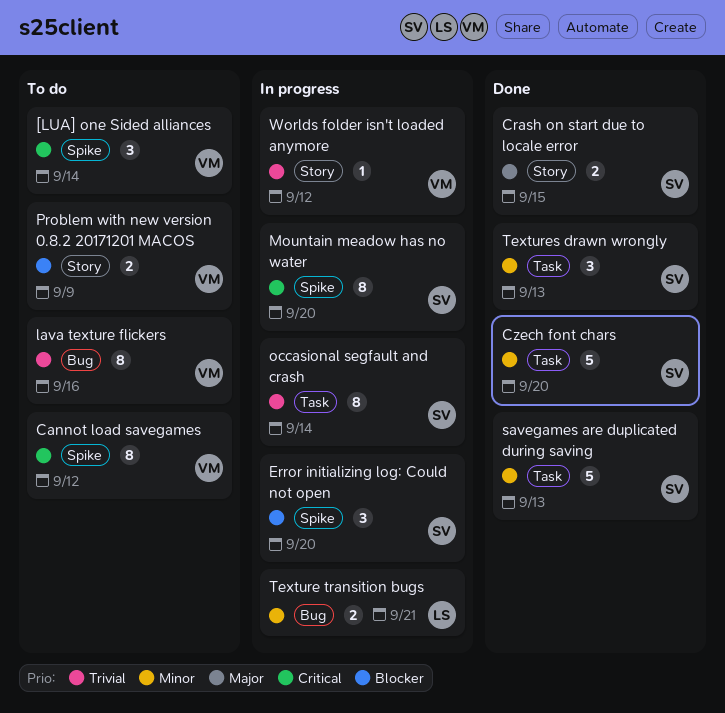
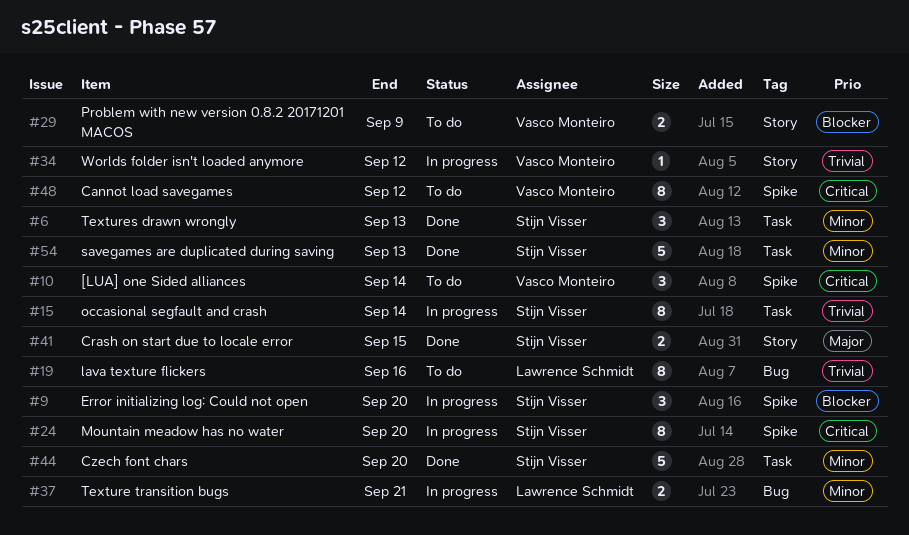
lava texture flickers, owner: Vasco Monteiro -> Lawrence Schmidt

